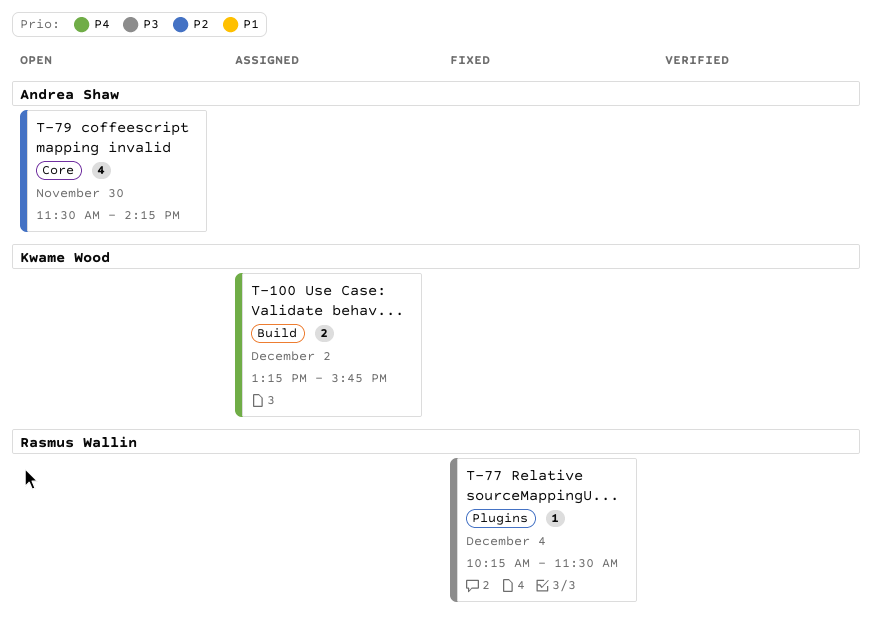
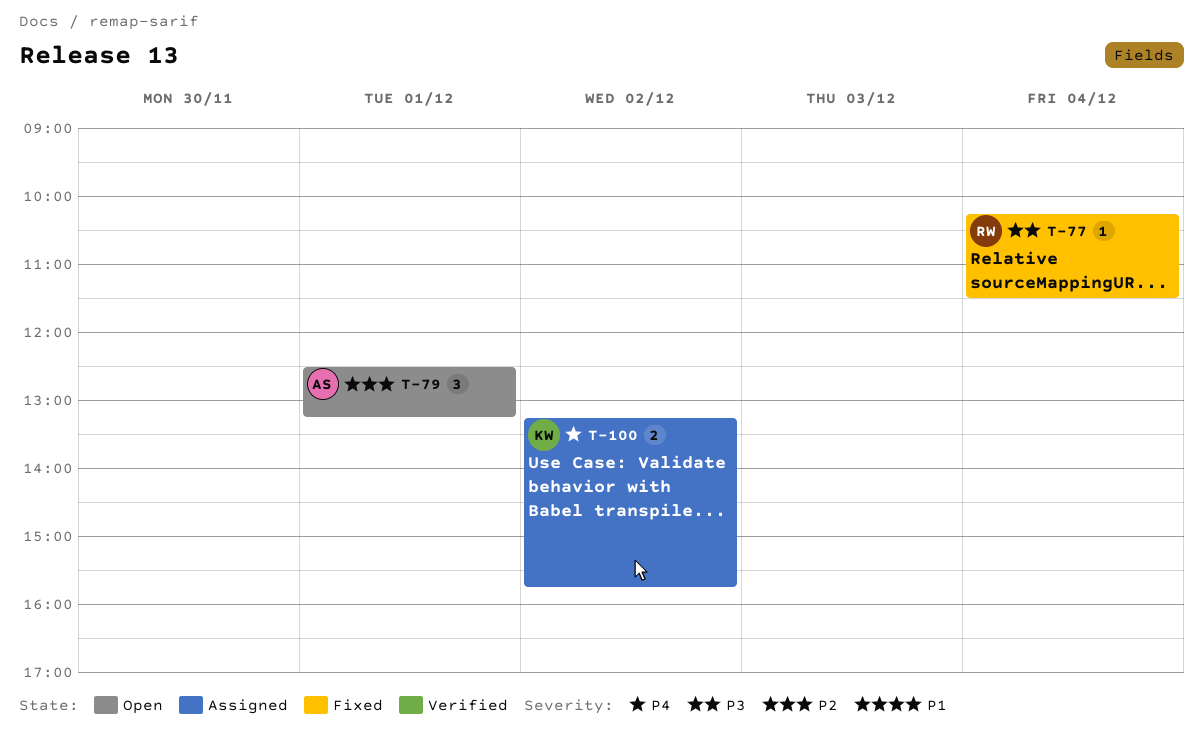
T-79, estimate: 4 -> 3
T-79, day: Nov 30 -> Dec 1
T-79, begins: 11:30 -> 12:30
T-79, ends: 14:15 -> 13:15

